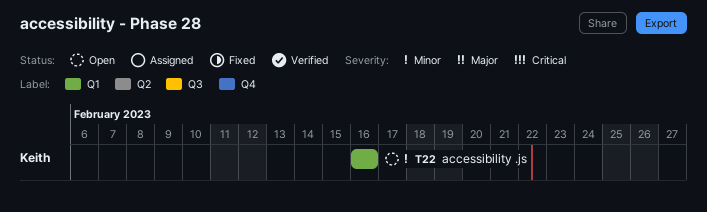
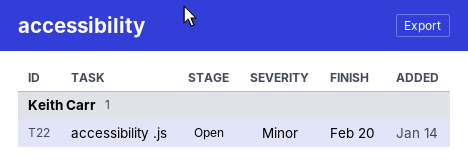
T22, due: Feb 16 -> Feb 20

